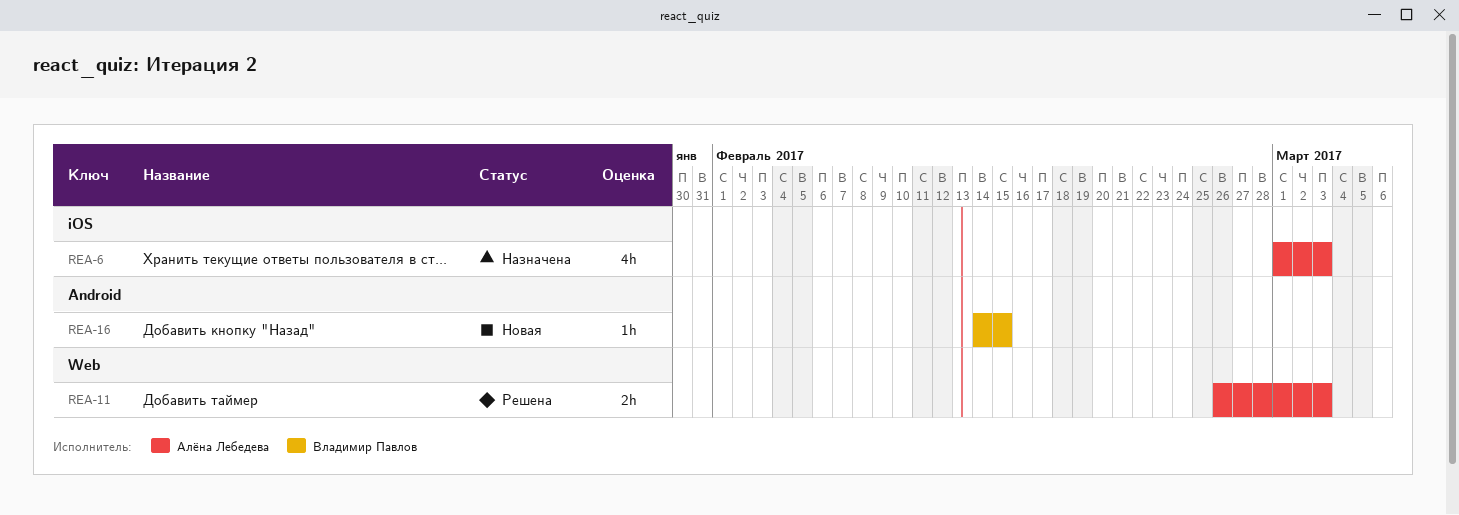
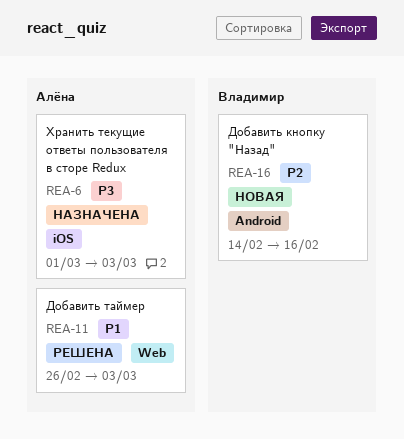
REA-16, due: Feb 15 -> Feb 16

